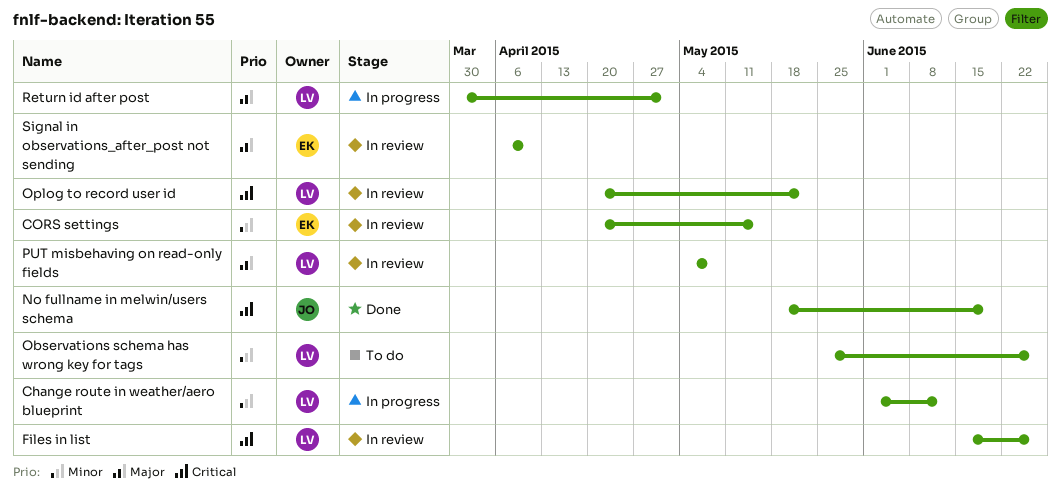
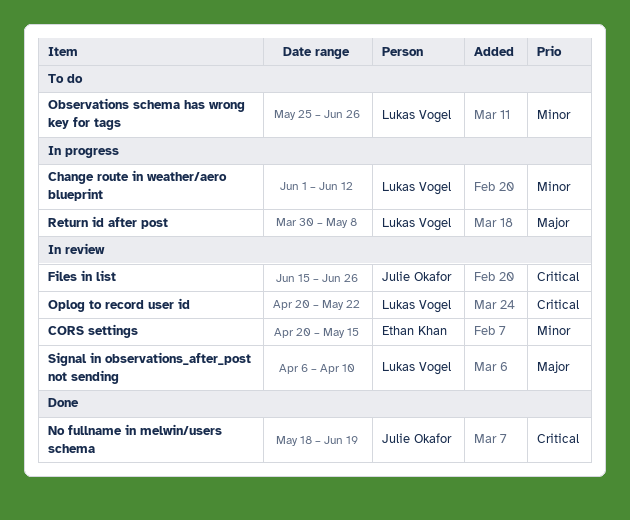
Files in list, owner: Lukas Vogel -> Julie Okafor
PUT misbehaving on read-only fields: present -> none
Return id after post, due: May 1 -> May 8
Signal in observations_after_post not sending, owner: Ethan Khan -> Lukas Vogel

